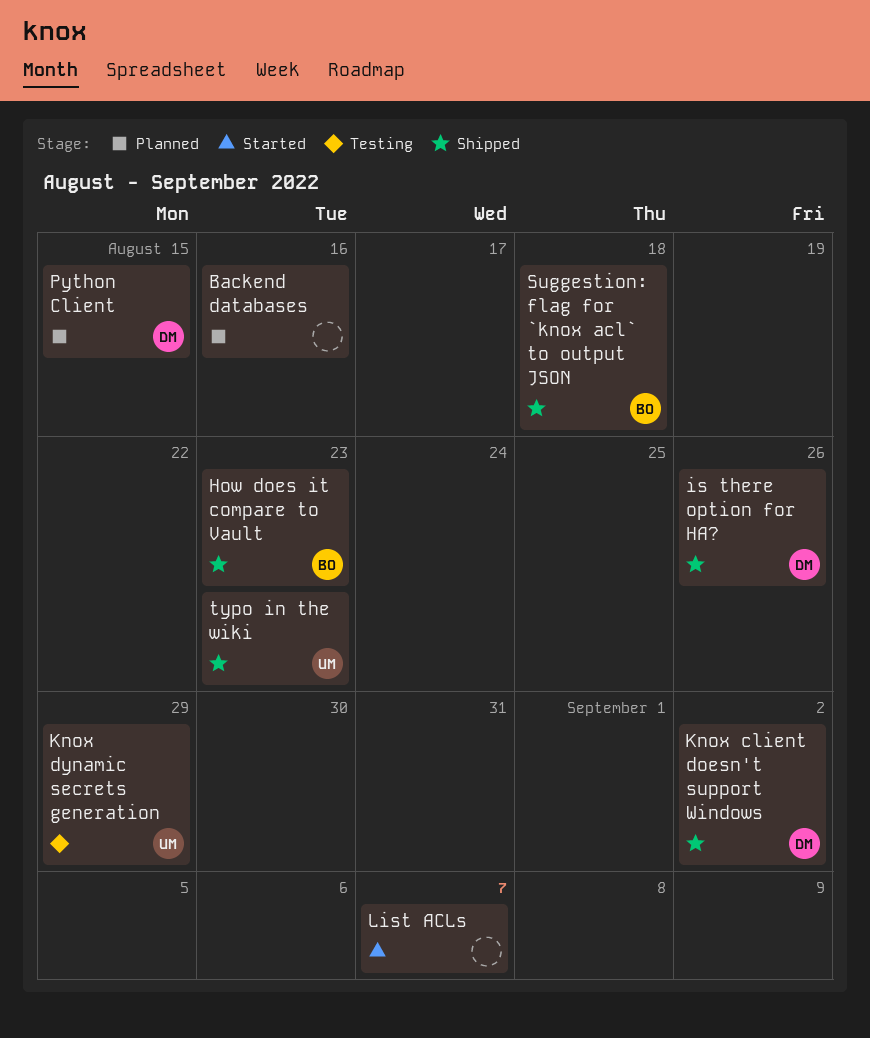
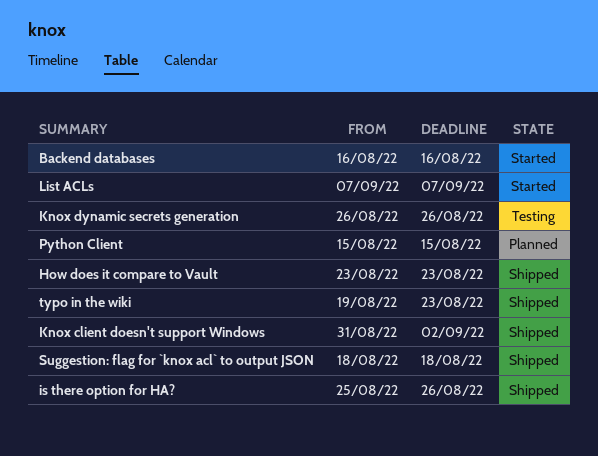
Backend databases, status: Planned -> Started
Knox dynamic secrets generation, due: Aug 29 -> Aug 26

